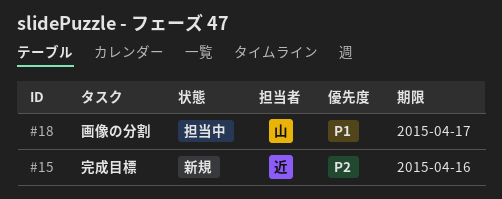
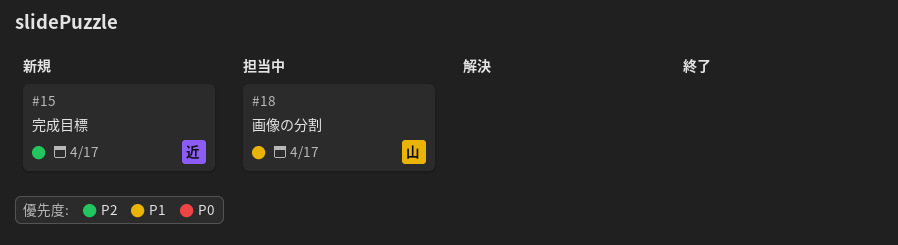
#15, due: Apr 16 -> Apr 17

